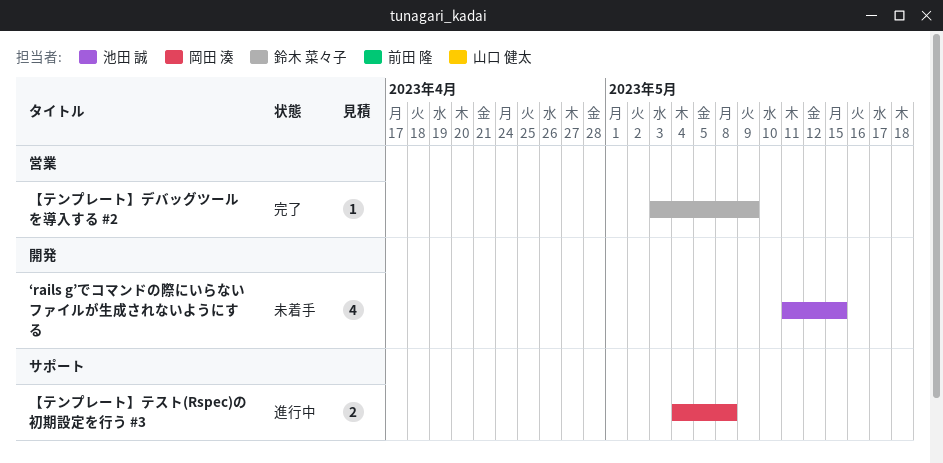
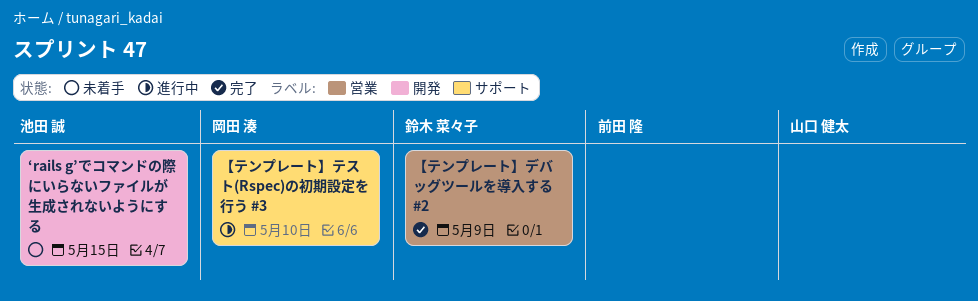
【テンプレート】テスト(Rspec)の初期設定を行う #3, due: May 8 -> May 10

